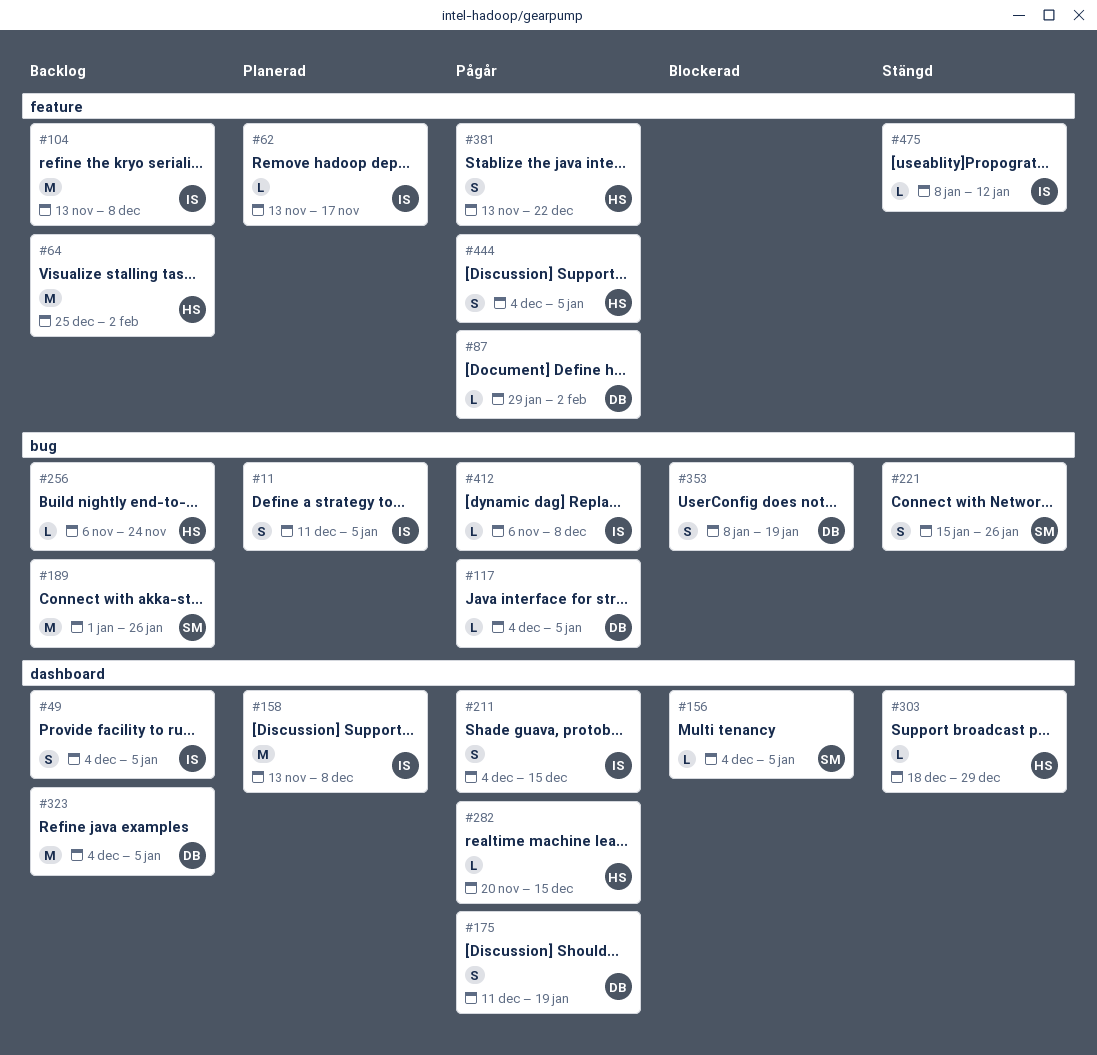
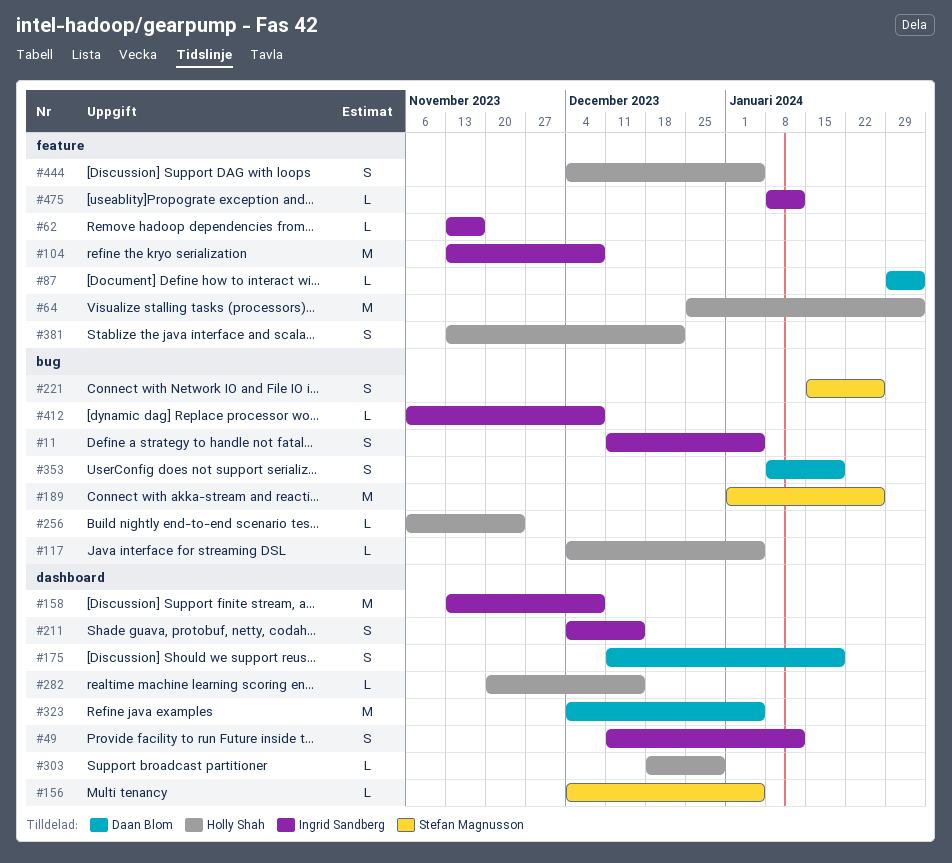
#49, start: Dec 4 -> Dec 11
#49, due: Jan 5 -> Jan 12
#117, owner: Daan Blom -> Holly Shah

